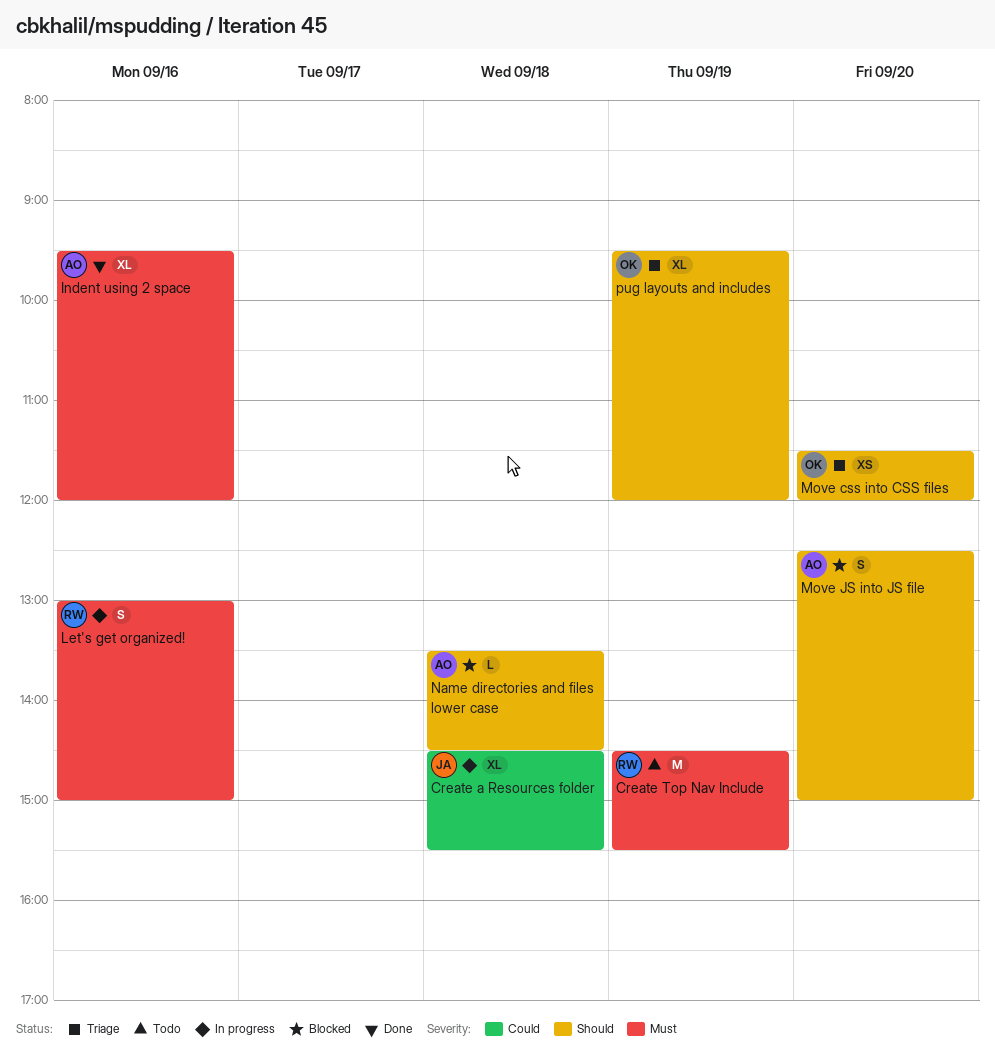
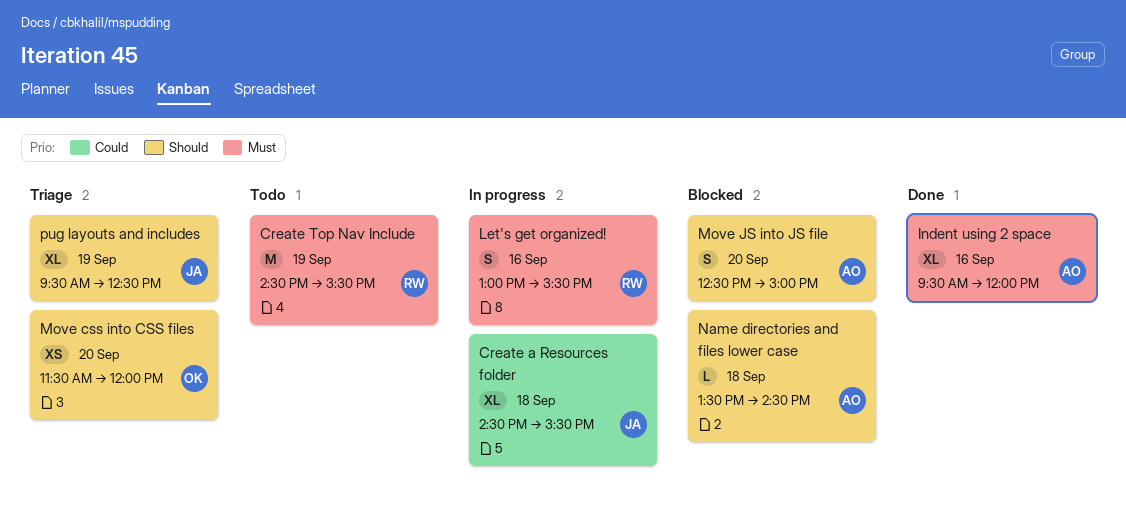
Let's get organized!, ends: 15:00 -> 15:30
pug layouts and includes, owner: OK -> JA
pug layouts and includes, ends: 12:00 -> 12:30

